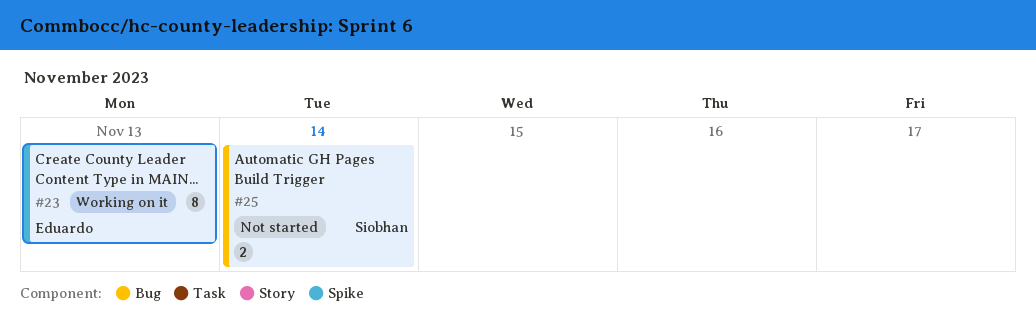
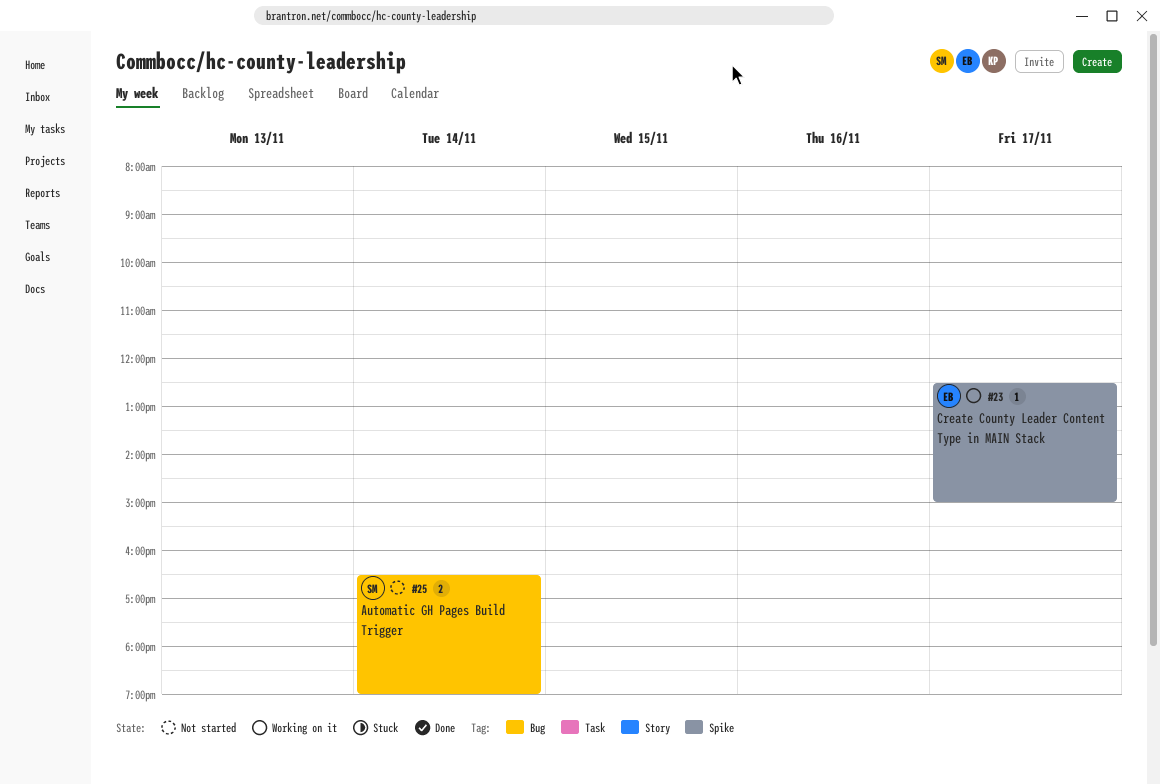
#23, estimate: 8 -> 1
#23, day: Nov 13 -> Nov 17

